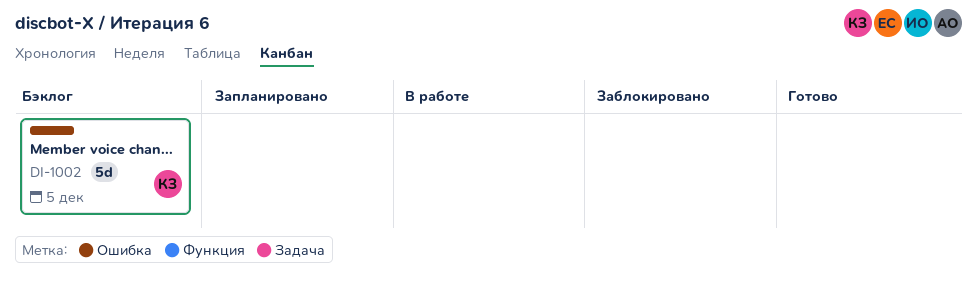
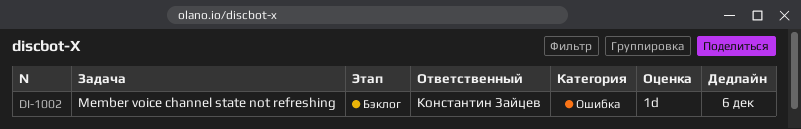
DI-1002, estimate: 5d -> 1d
DI-1002, due: Dec 5 -> Dec 6

